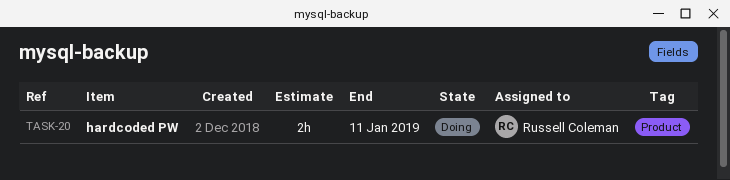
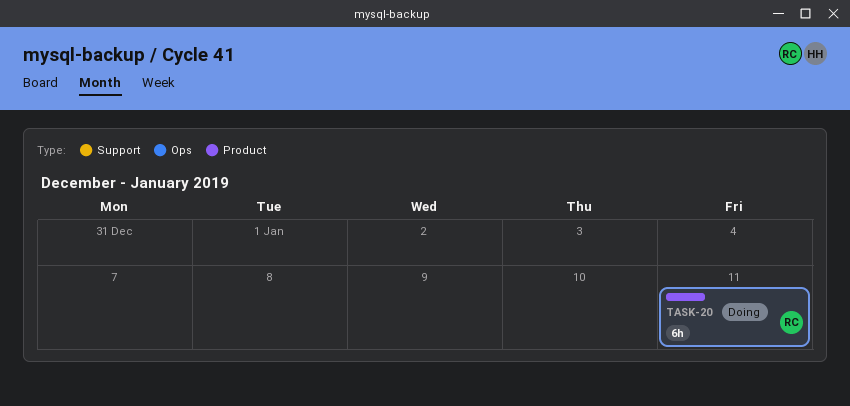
TASK-20, estimate: 2h -> 6h

